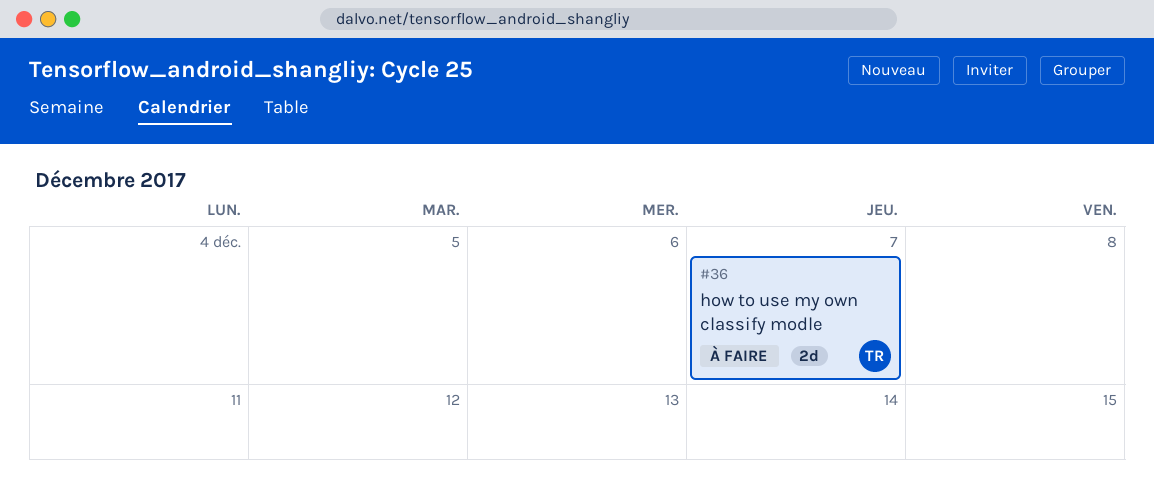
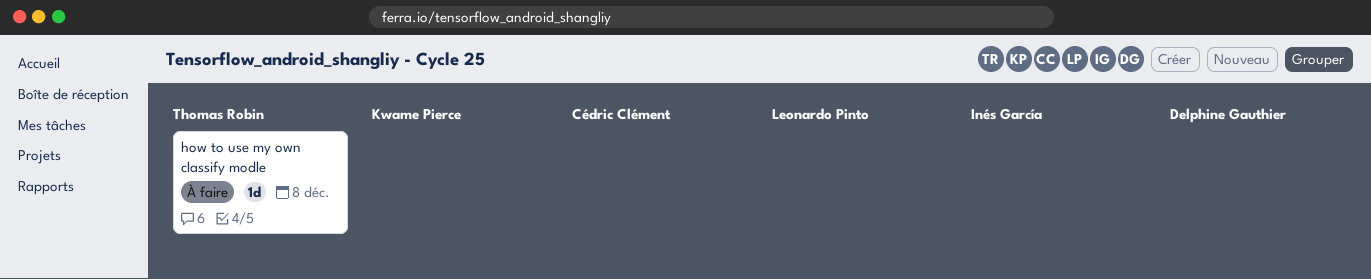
how to use my own classify modle, estimate: 2d -> 1d
how to use my own classify modle, due: Dec 7 -> Dec 8

